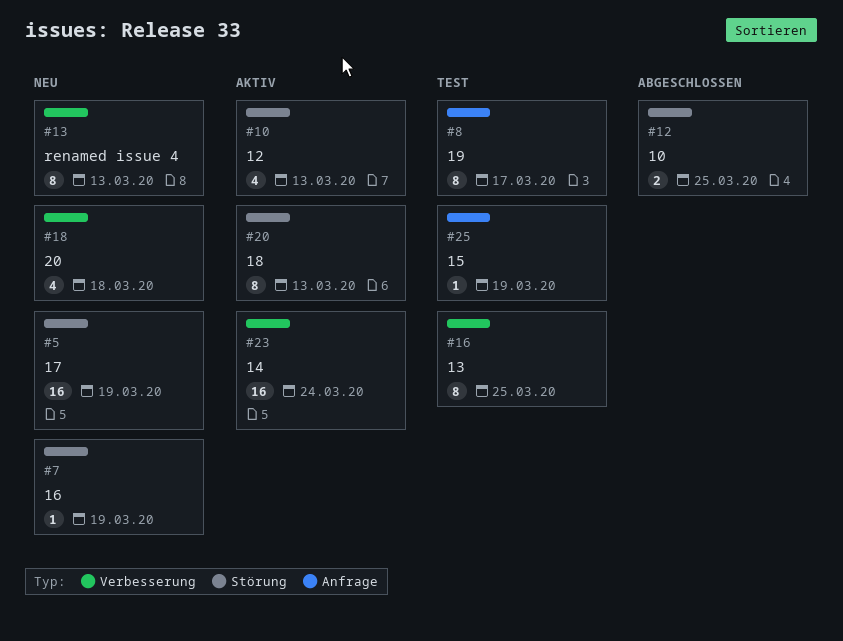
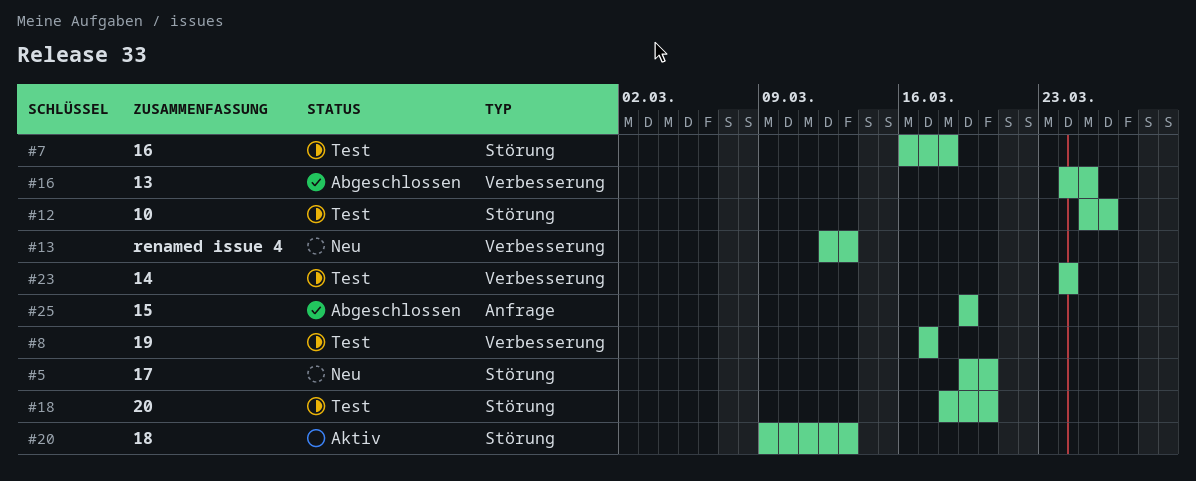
#5, due: Mar 19 -> Mar 20
#7, status: Neu -> Test
#7, due: Mar 19 -> Mar 18
#8, label: Anfrage -> Verbesserung
#10: present -> none
#12, status: Abgeschlossen -> Test
#12, due: Mar 25 -> Mar 26
#16, status: Test -> Abgeschlossen
#18, status: Neu -> Test
#18, label: Verbesserung -> Störung
#18, due: Mar 18 -> Mar 20
#23, status: Aktiv -> Test
#25, status: Test -> Abgeschlossen

